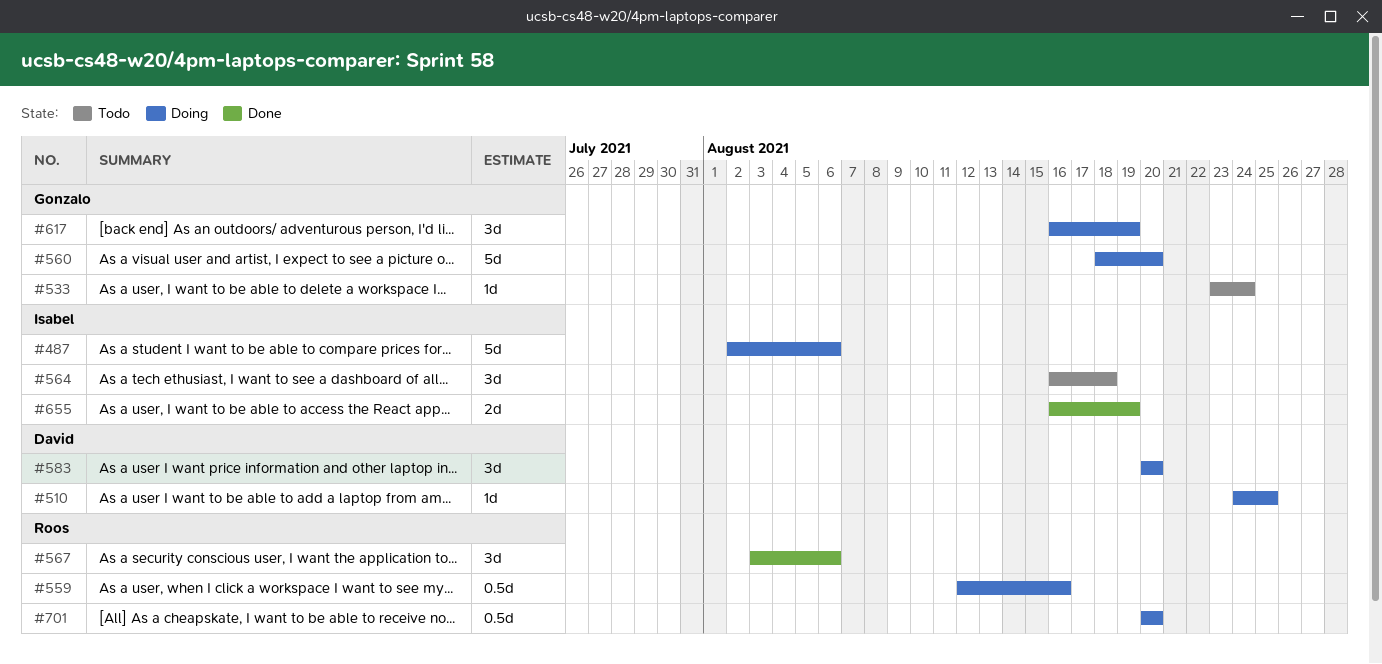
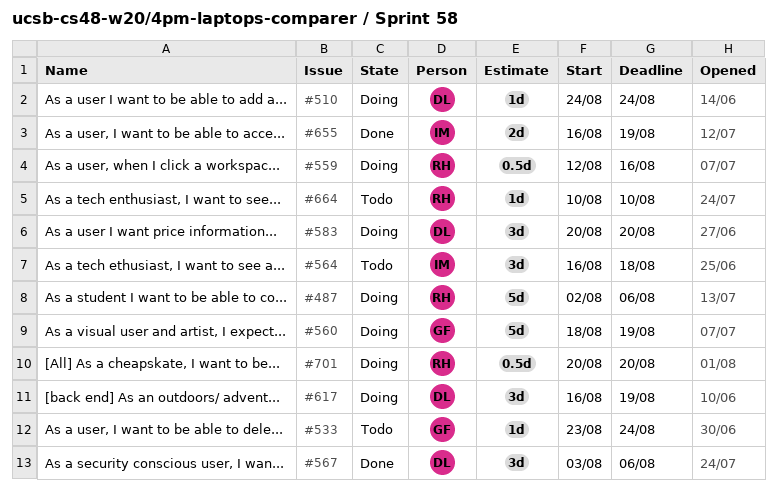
#487, owner: Isabel -> Roos
#510, due: Aug 25 -> Aug 24
#560, due: Aug 20 -> Aug 19
#567, owner: Roos -> David
#617, owner: Gonzalo -> David
#664: none -> present

